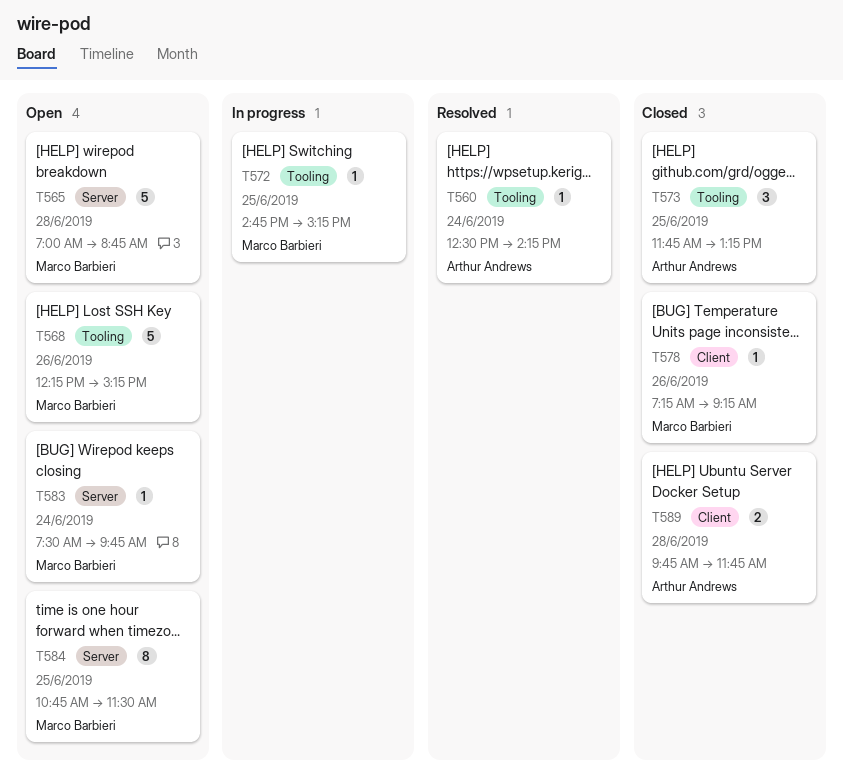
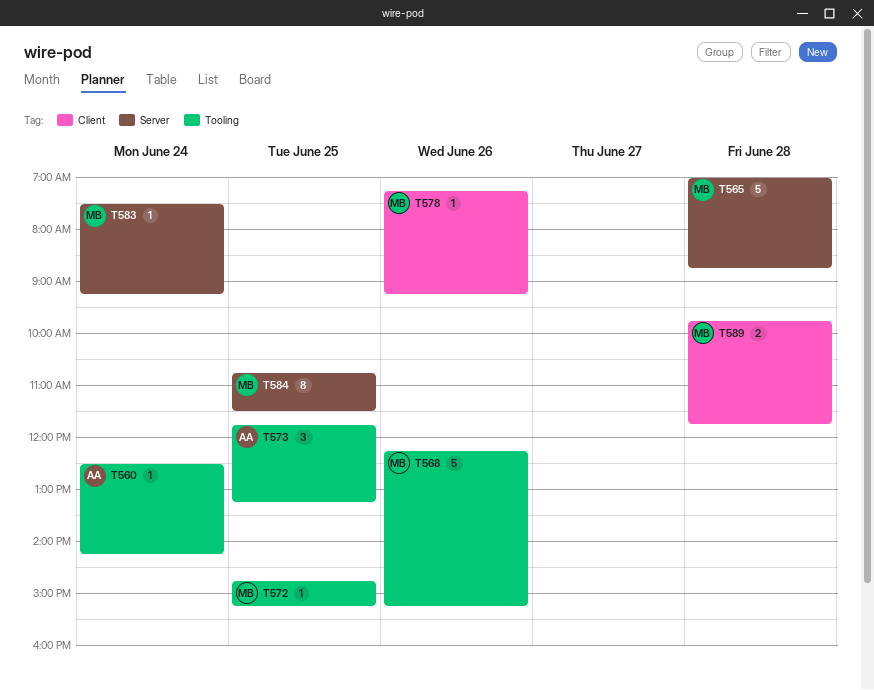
T583, ends: 09:45 -> 09:15
T589, owner: Arthur Andrews -> Marco Barbieri

